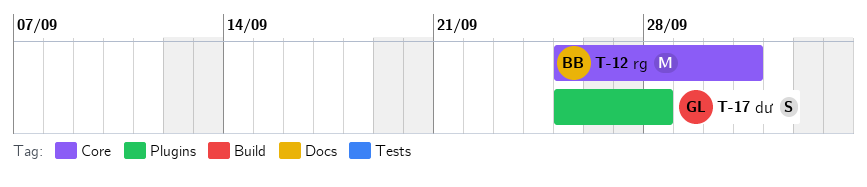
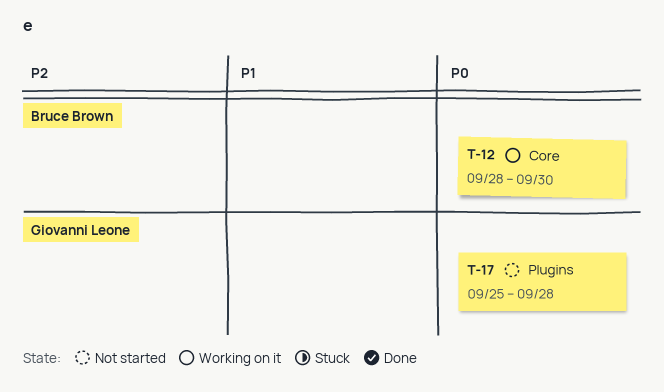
T-12, start: Sep 25 -> Sep 28
T-12, due: Oct 1 -> Sep 30

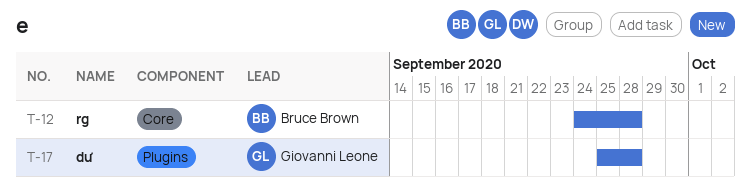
T-12, start: Sep 28 -> Sep 24
T-12, due: Sep 30 -> Sep 28

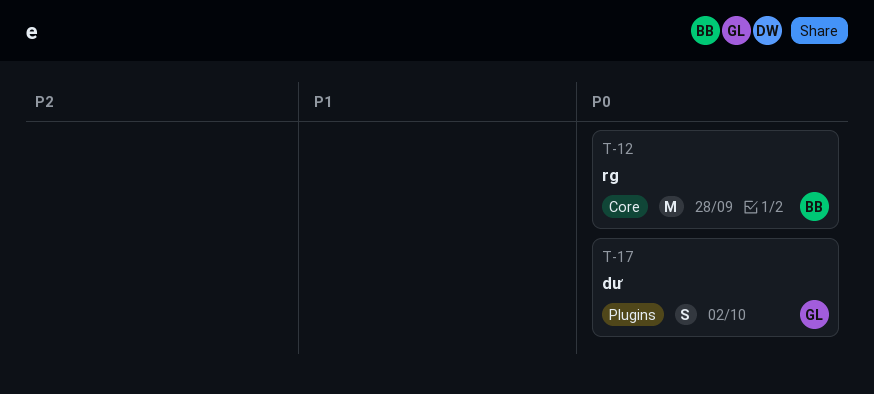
T-17, due: Sep 28 -> Oct 2

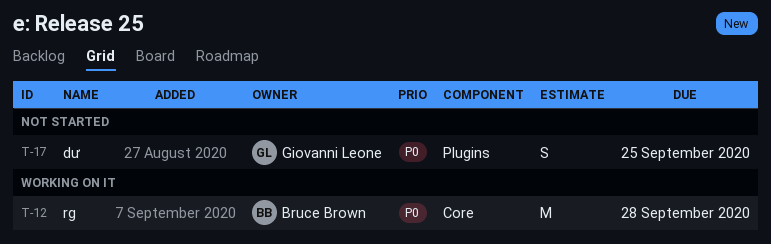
T-17, due: Oct 2 -> Sep 25

